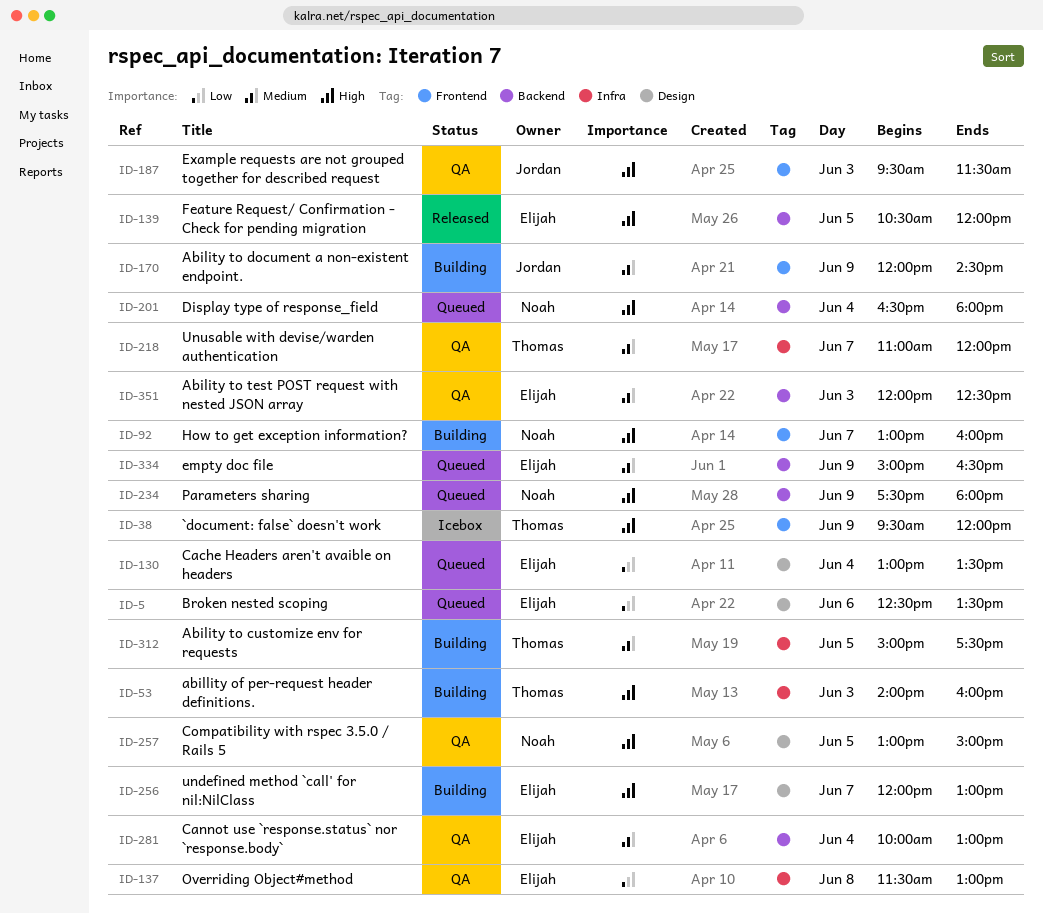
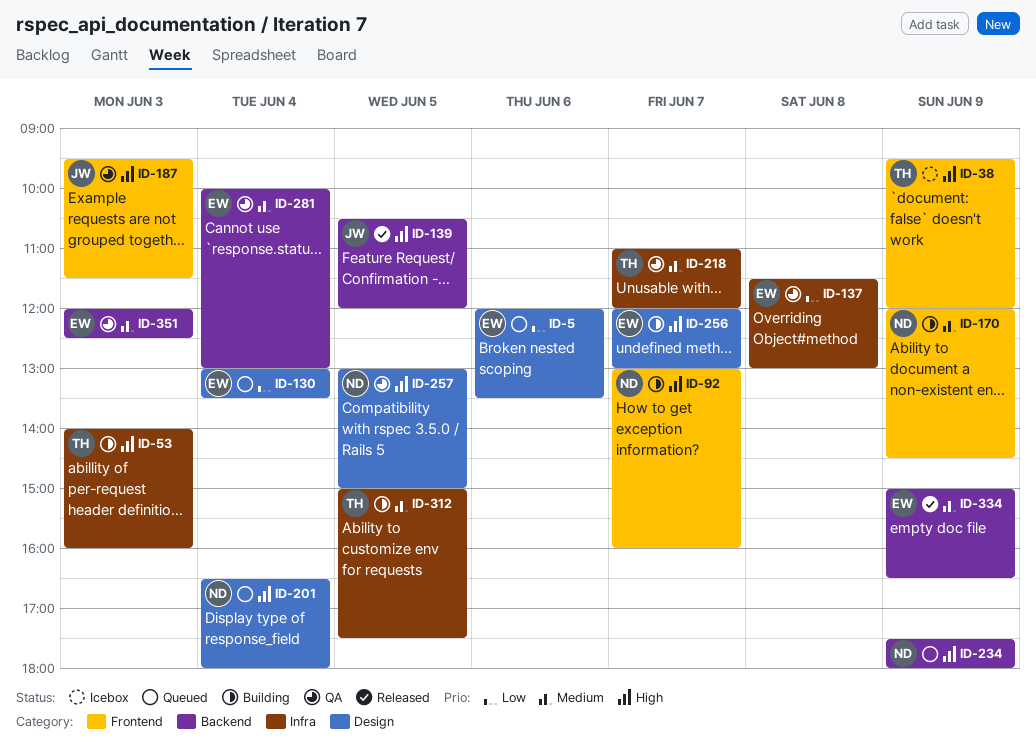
ID-5, begins: 12:30 -> 12:00
ID-139, owner: Elijah -> Jordan
ID-170, owner: Jordan -> Noah
ID-201, label: Backend -> Design
ID-334, status: Queued -> Released

